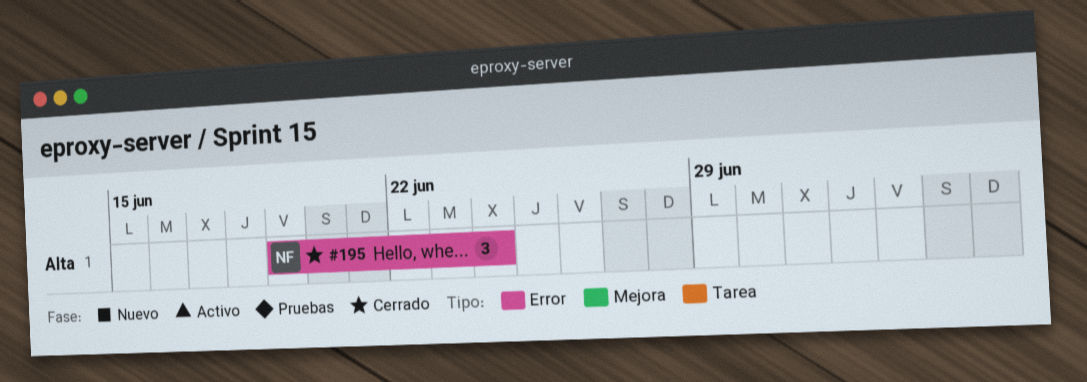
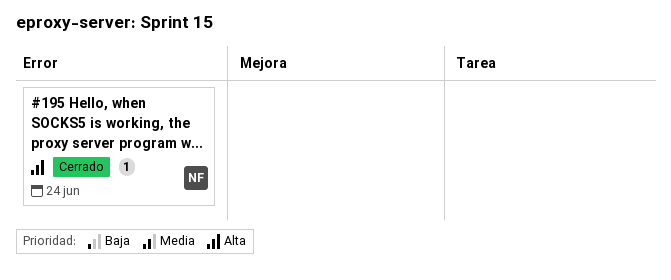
#195, estimate: 3 -> 1

